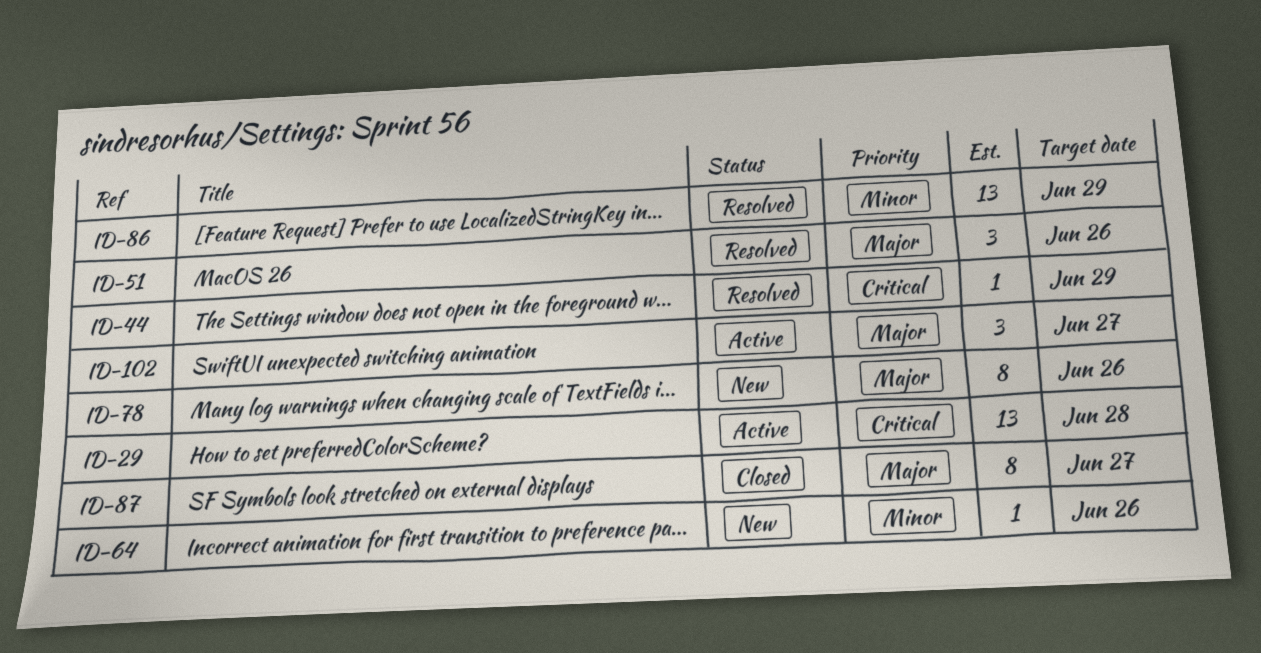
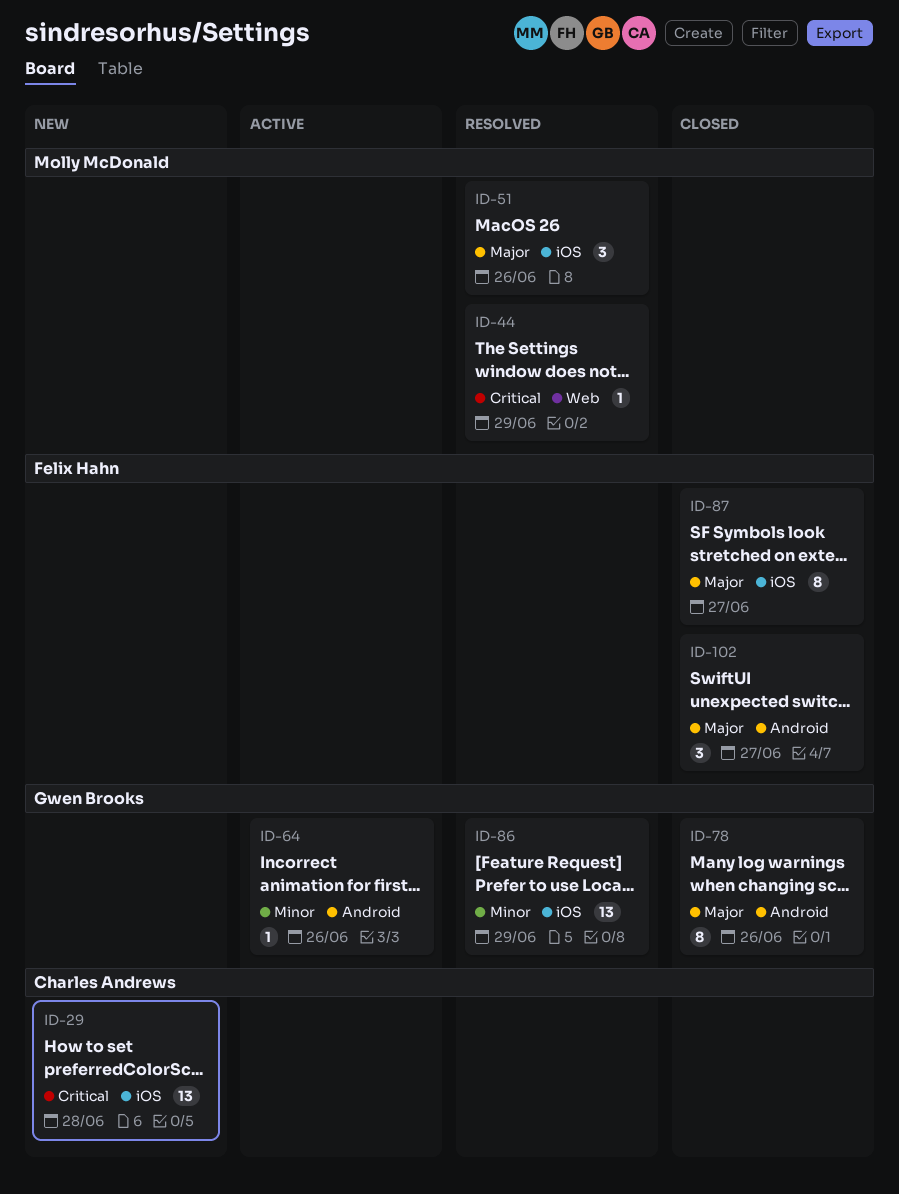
ID-29, status: Active -> New
ID-64, status: New -> Active
ID-78, status: New -> Closed
ID-102, status: Active -> Closed

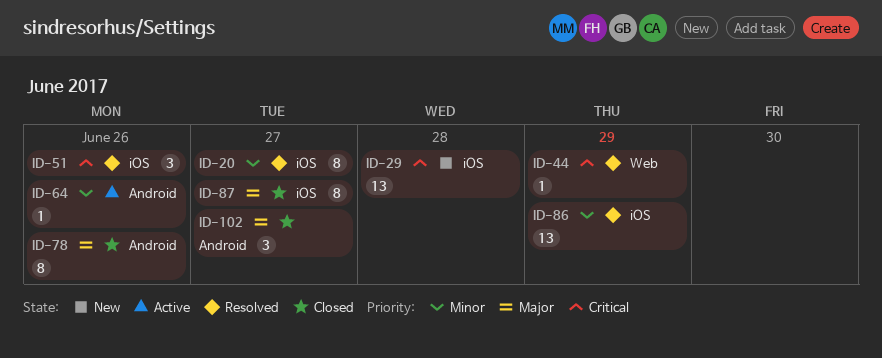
ID-20: none -> present
ID-51, priority: Major -> Critical

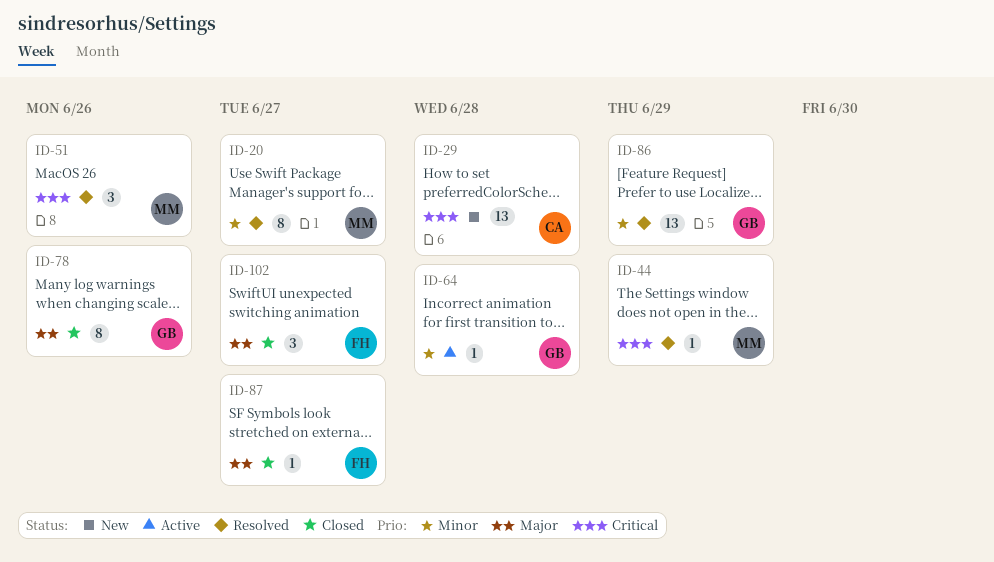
ID-64, due: Jun 26 -> Jun 28
ID-87, estimate: 8 -> 1

